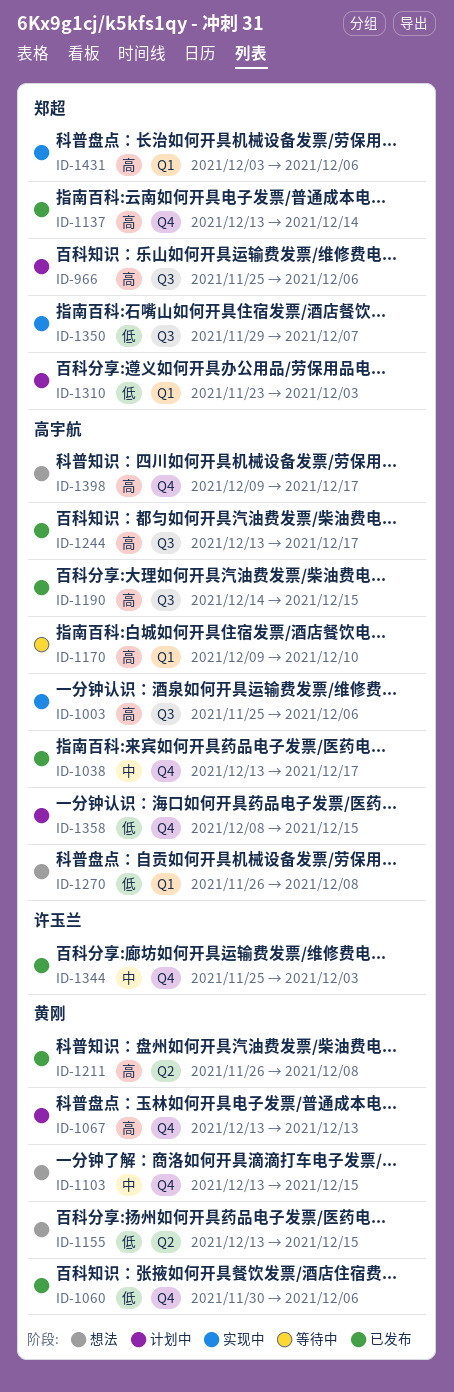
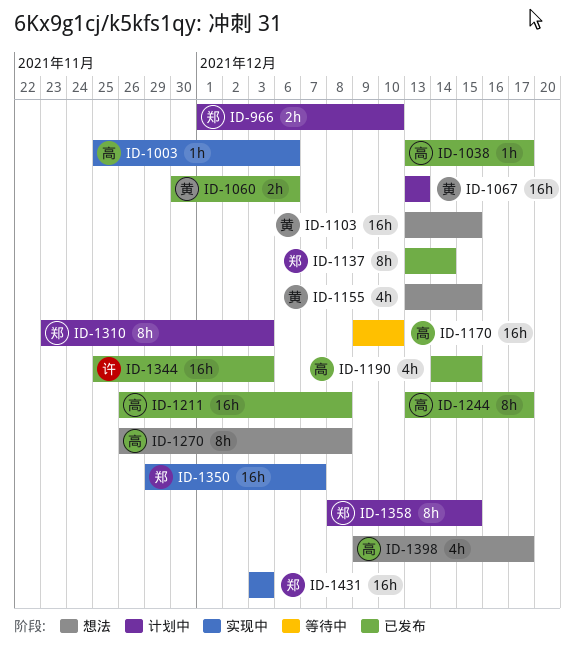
ID-966, start: Nov 25 -> Dec 1
ID-966, due: Dec 6 -> Dec 10
ID-1211, owner: 黄刚 -> 高宇航
ID-1358, owner: 高宇航 -> 郑超
ID-1431, due: Dec 6 -> Dec 3

